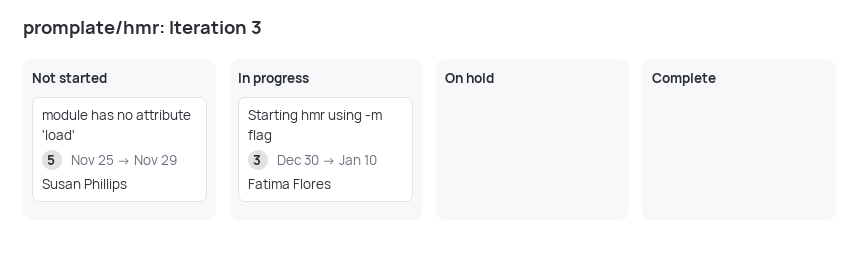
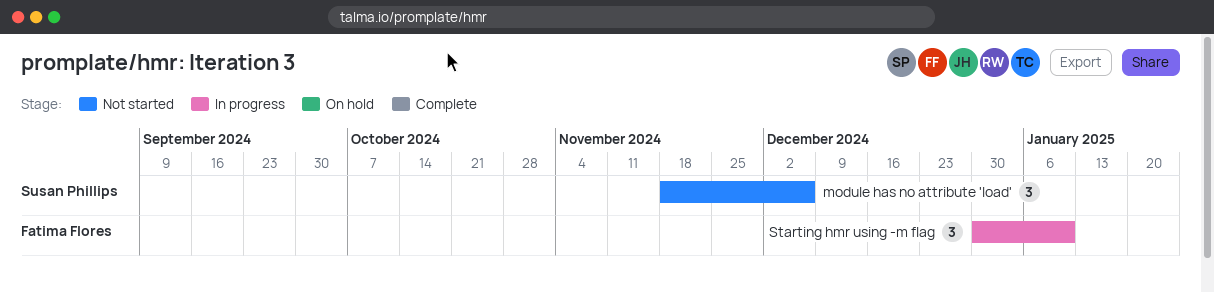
module has no attribute 'load', estimate: 5 -> 3
module has no attribute 'load', start: Nov 25 -> Nov 18
module has no attribute 'load', due: Nov 29 -> Dec 6

